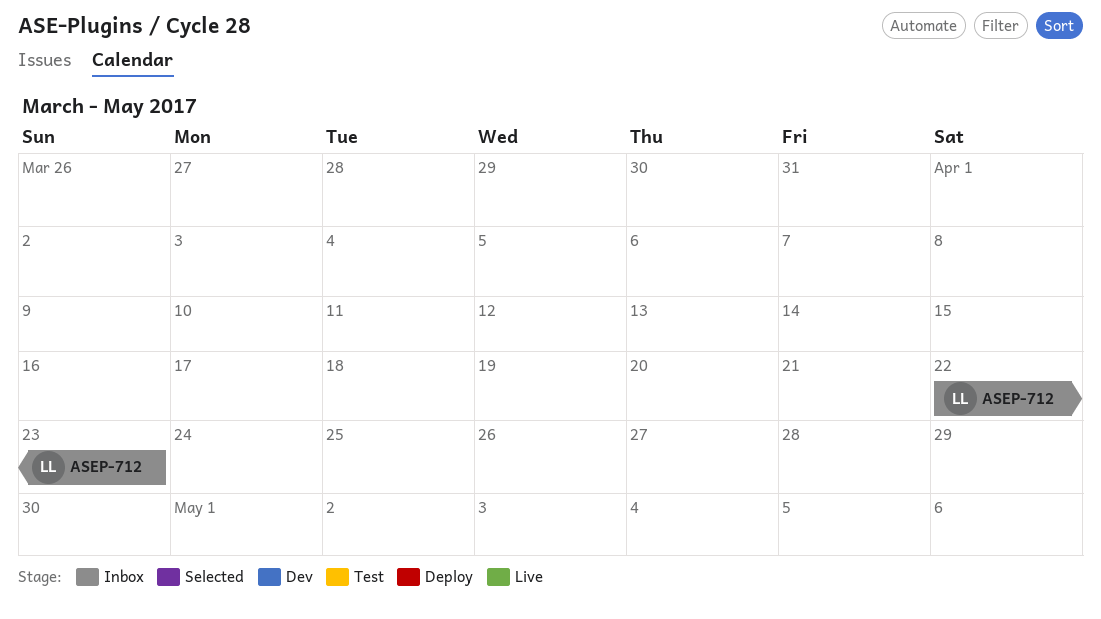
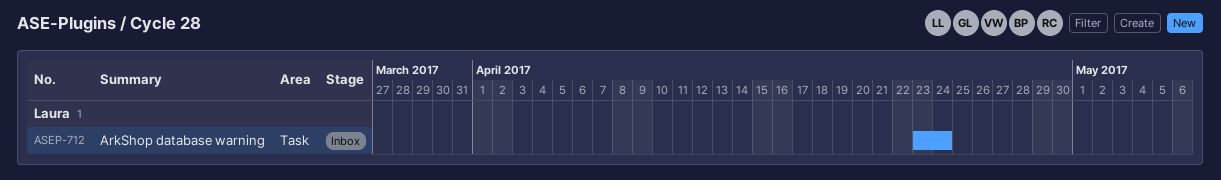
ASEP-712, start: Apr 22 -> Apr 23
ASEP-712, due: Apr 23 -> Apr 24

